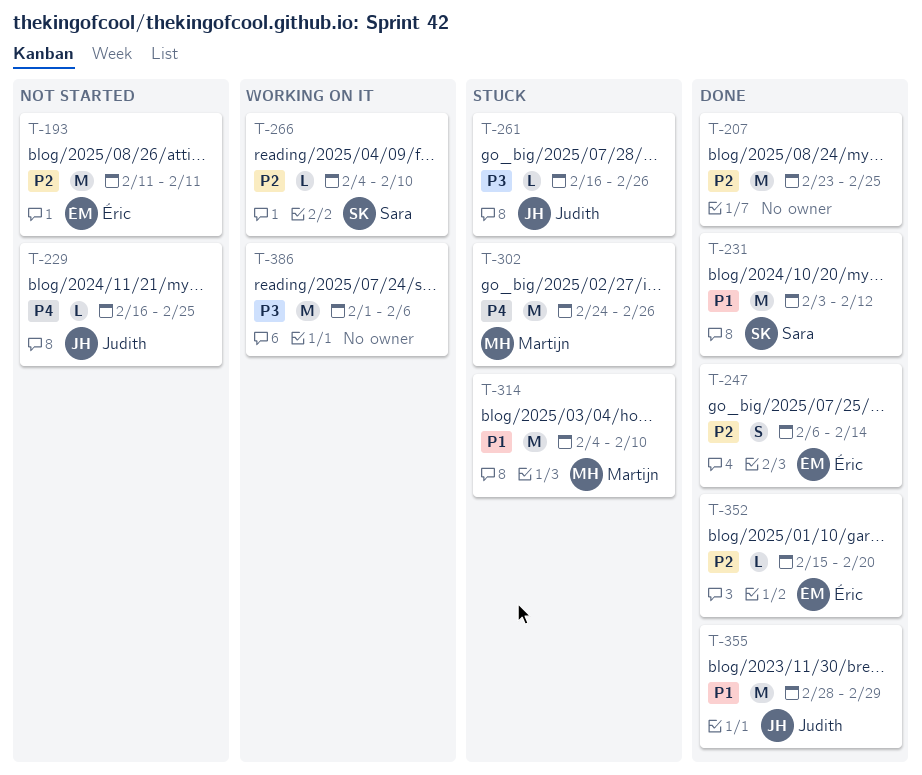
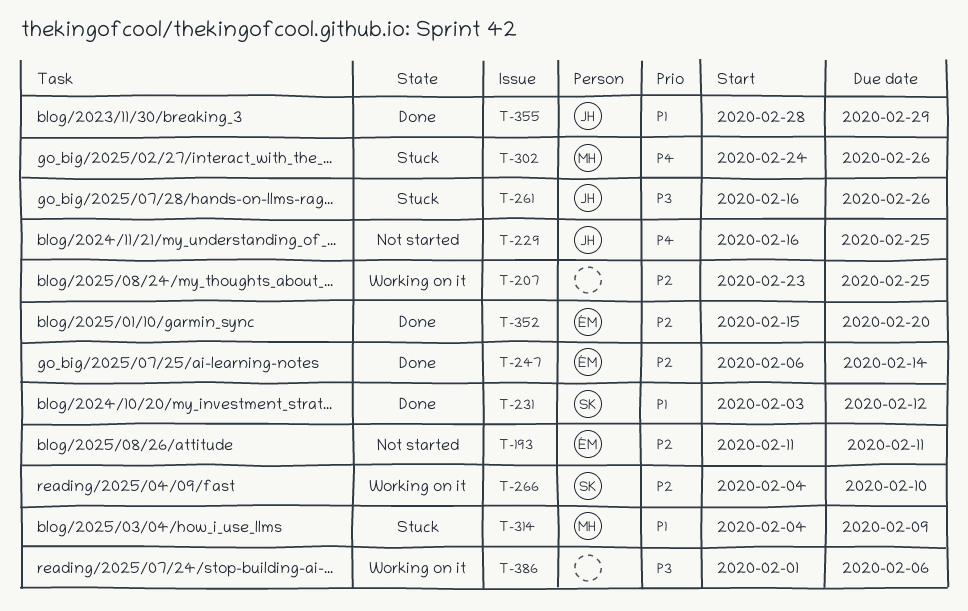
T-207, status: Done -> Working on it
T-314, due: Feb 10 -> Feb 9

